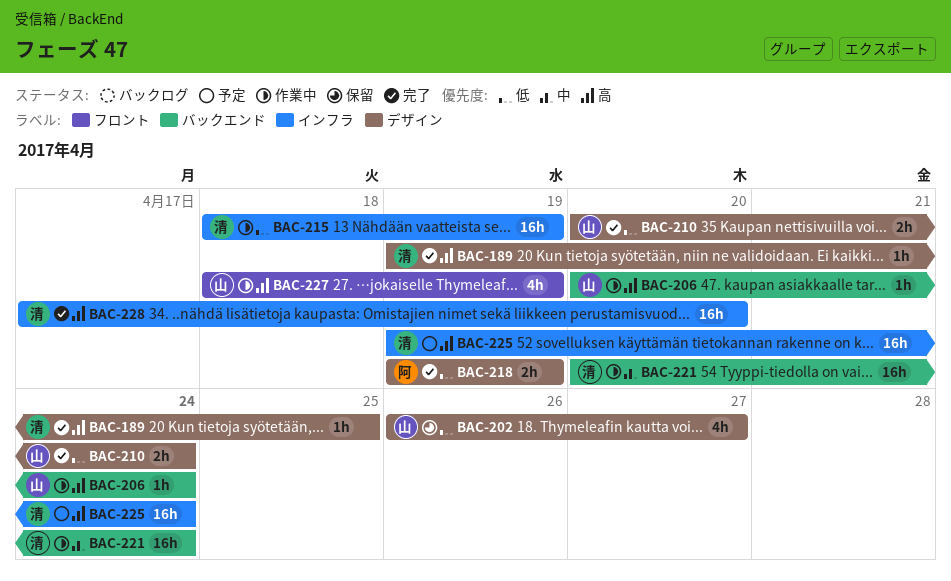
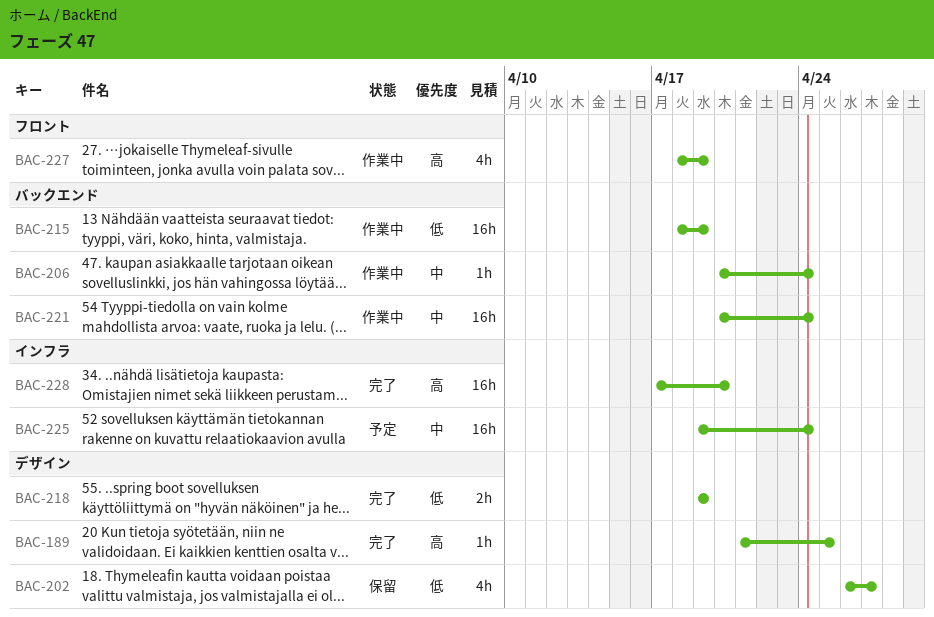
BAC-189, start: Apr 19 -> Apr 21
BAC-206, priority: 高 -> 中
BAC-210: present -> none
BAC-215, label: インフラ -> バックエンド
BAC-225, priority: 高 -> 中

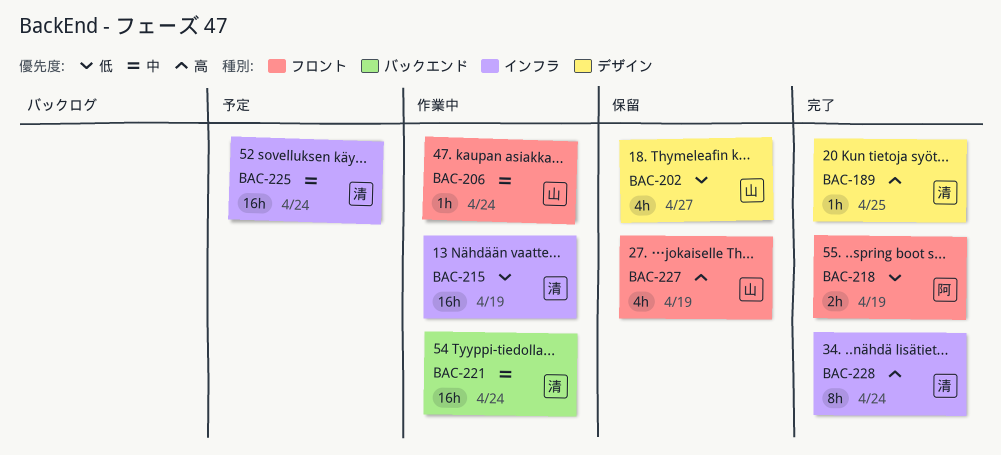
BAC-206, label: バックエンド -> フロント
BAC-215, label: バックエンド -> インフラ
BAC-218, label: デザイン -> フロント
BAC-227, status: 作業中 -> 保留
BAC-228, estimate: 16h -> 8h
BAC-228, due: Apr 20 -> Apr 24

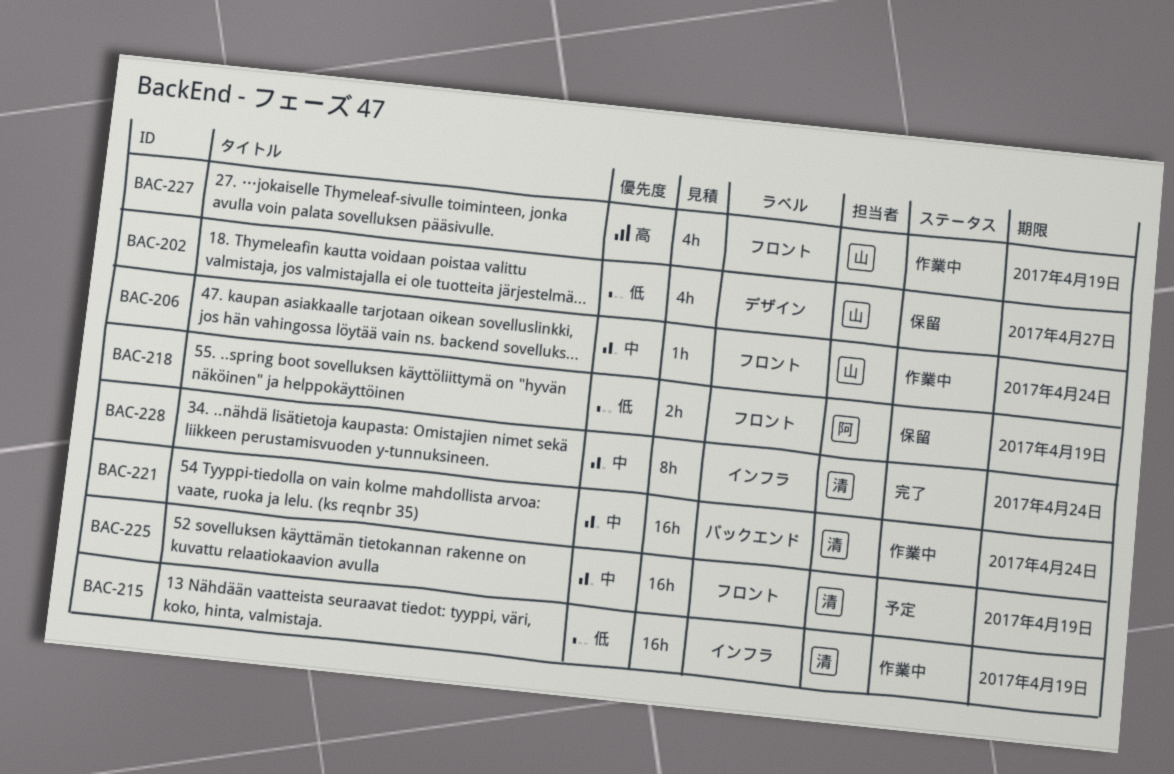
BAC-189: present -> none
BAC-218, status: 完了 -> 保留
BAC-225, label: インフラ -> フロント
BAC-225, due: Apr 24 -> Apr 19
BAC-227, status: 保留 -> 作業中
BAC-228, priority: 高 -> 中

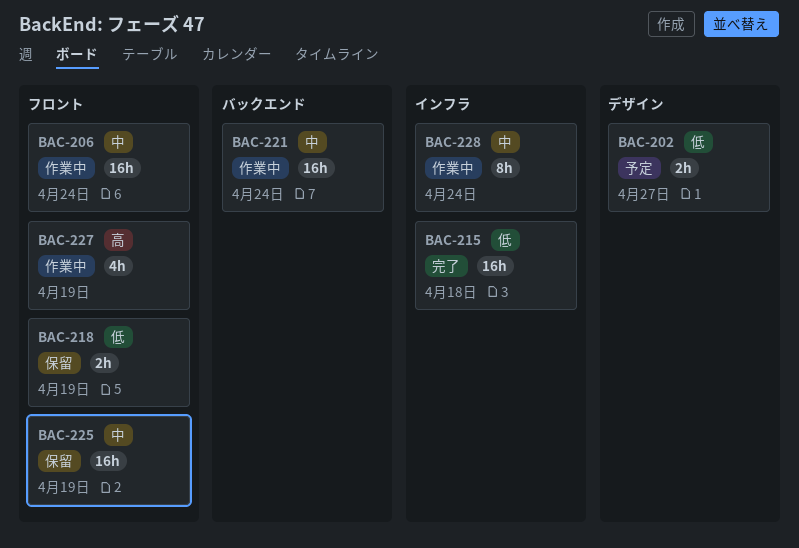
BAC-202, status: 保留 -> 予定
BAC-202, estimate: 4h -> 2h
BAC-206, estimate: 1h -> 16h
BAC-215, status: 作業中 -> 完了
BAC-215, due: Apr 19 -> Apr 18
BAC-225, status: 予定 -> 保留
BAC-228, status: 完了 -> 作業中

